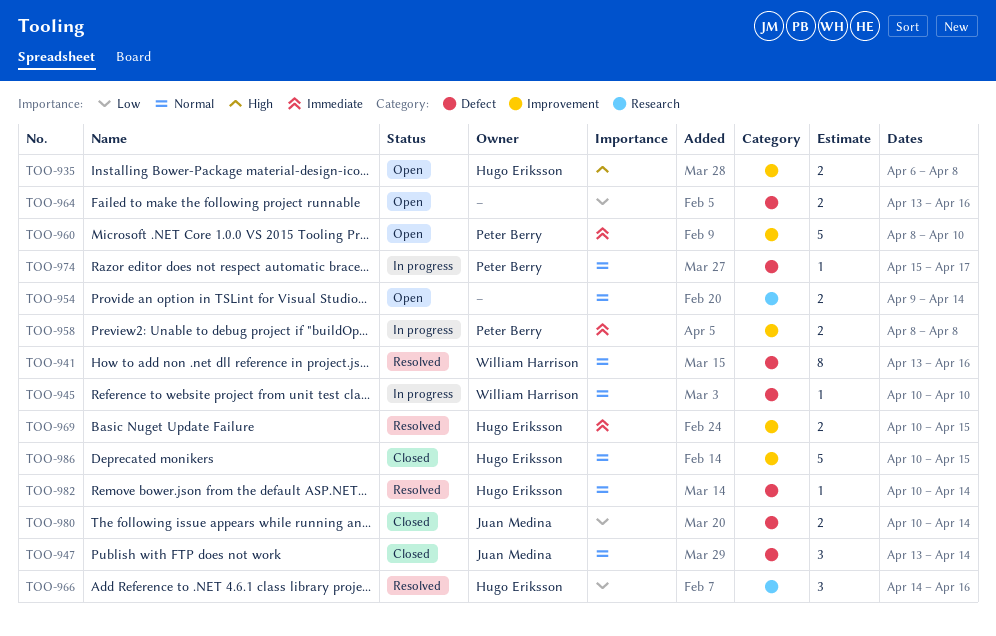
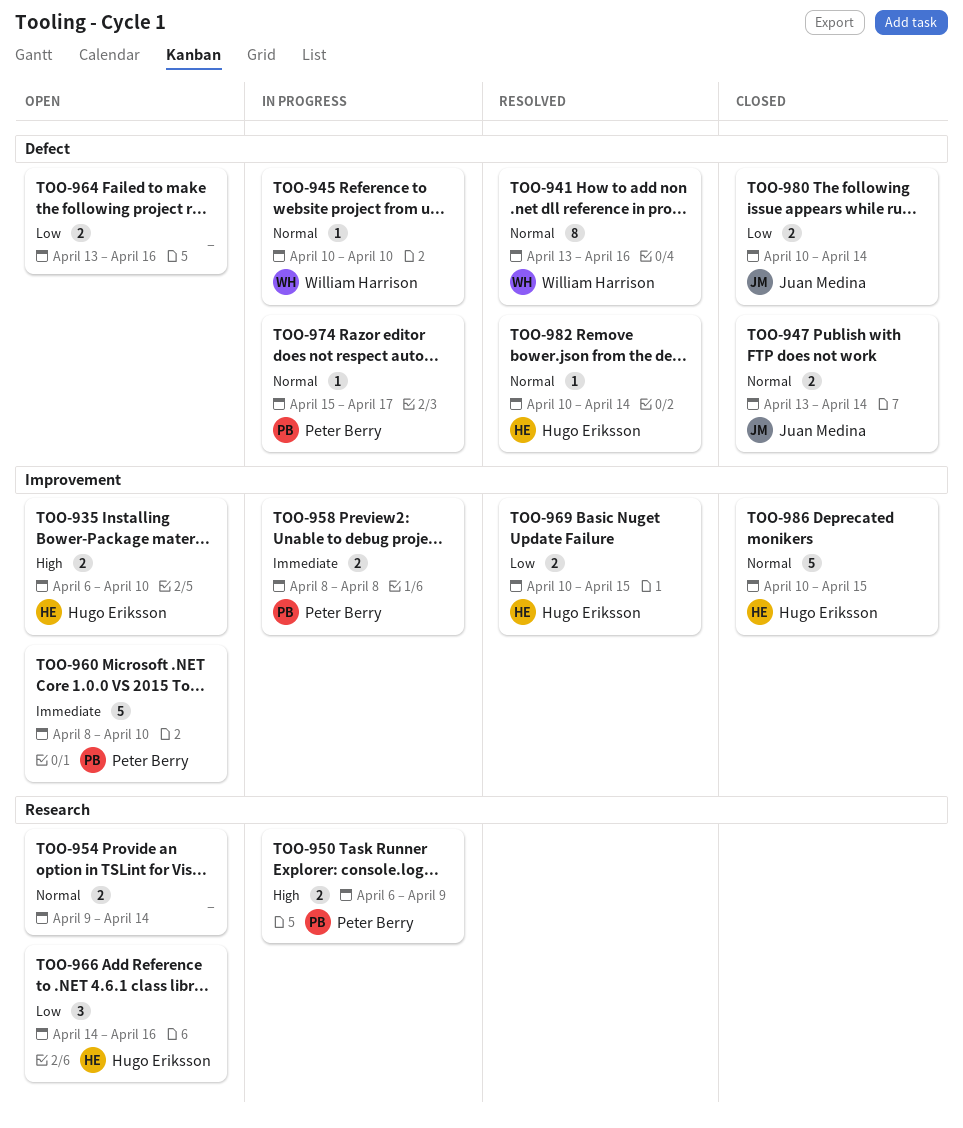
TOO-935, due: Apr 8 -> Apr 10
TOO-947, estimate: 3 -> 2
TOO-950: none -> present
TOO-966, status: Resolved -> Open
TOO-969, priority: Immediate -> Low

